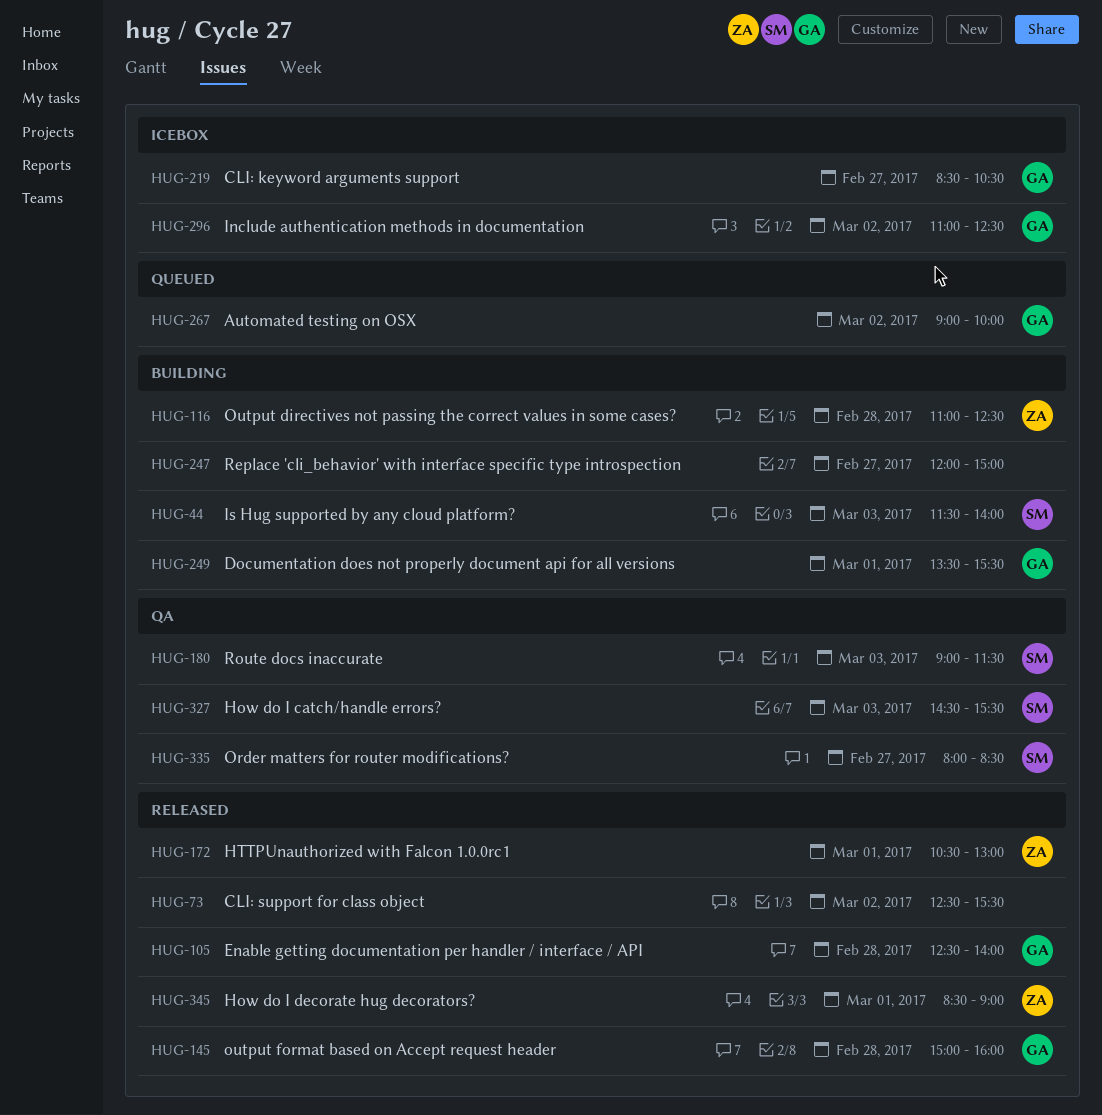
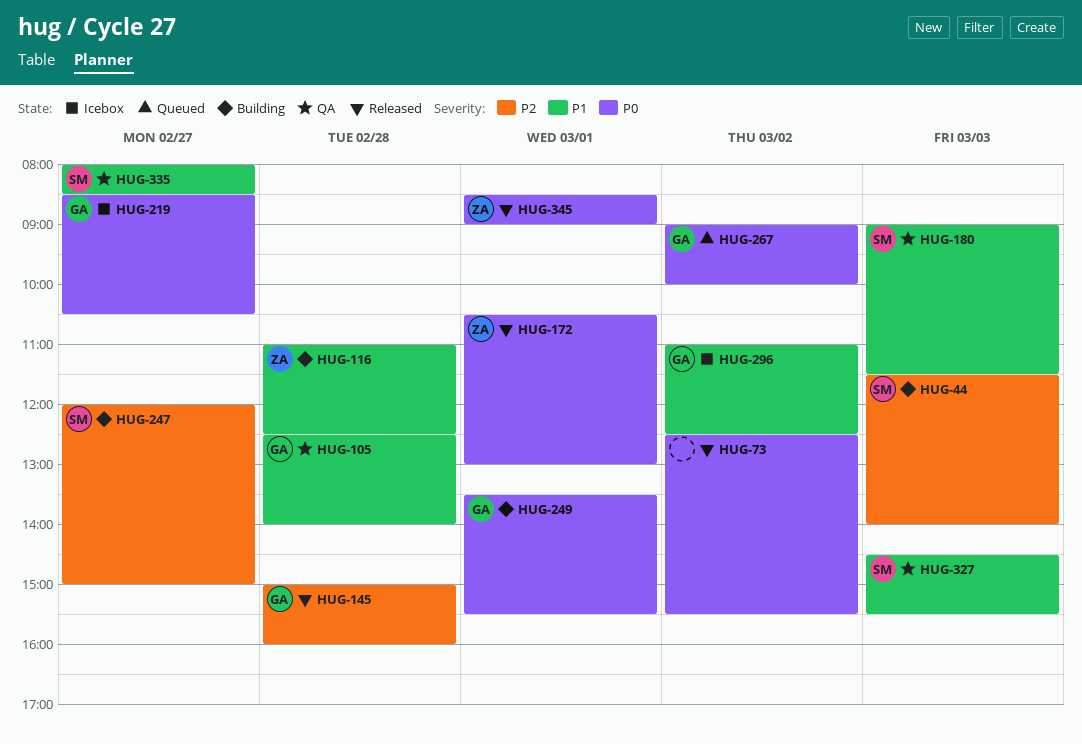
HUG-105, status: Released -> QA
HUG-247, owner: none -> SM

